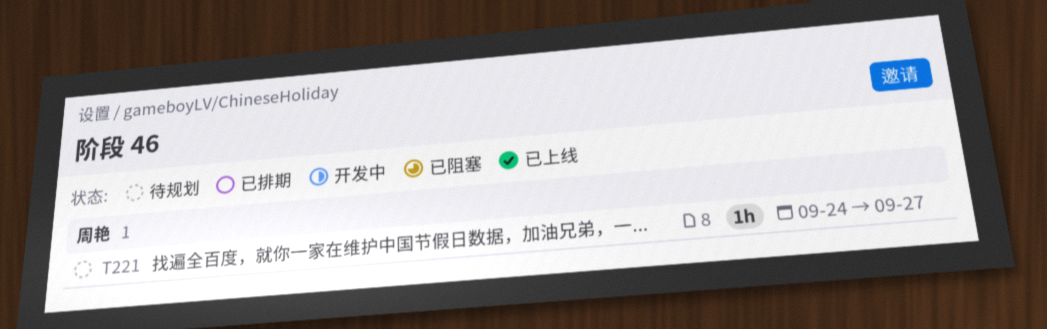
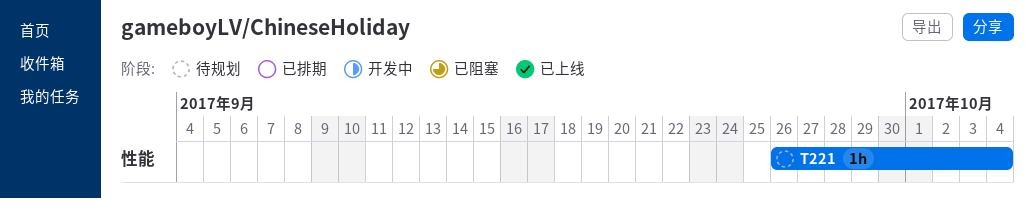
T221, start: Sep 24 -> Sep 26
T221, due: Sep 27 -> Oct 4

